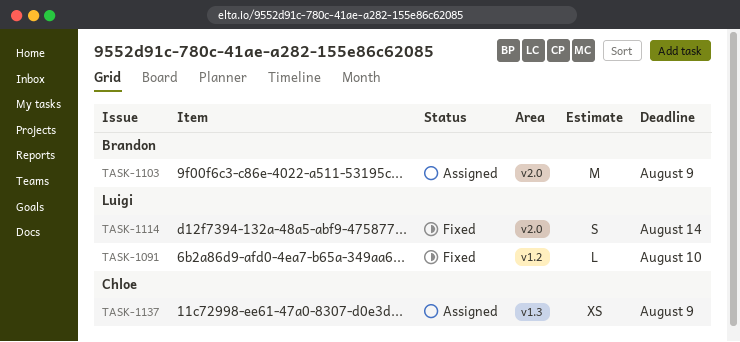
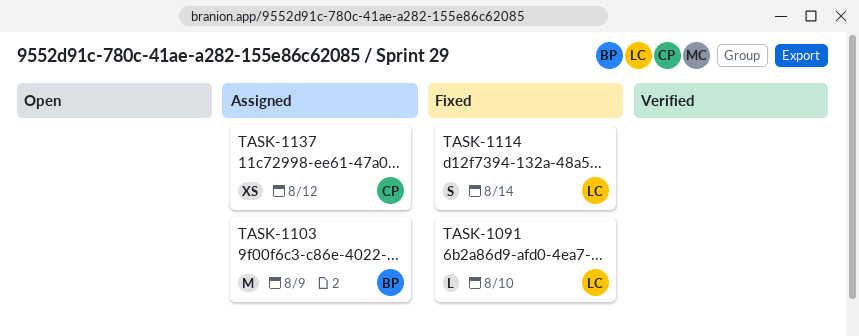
TASK-1137, due: Aug 9 -> Aug 12

